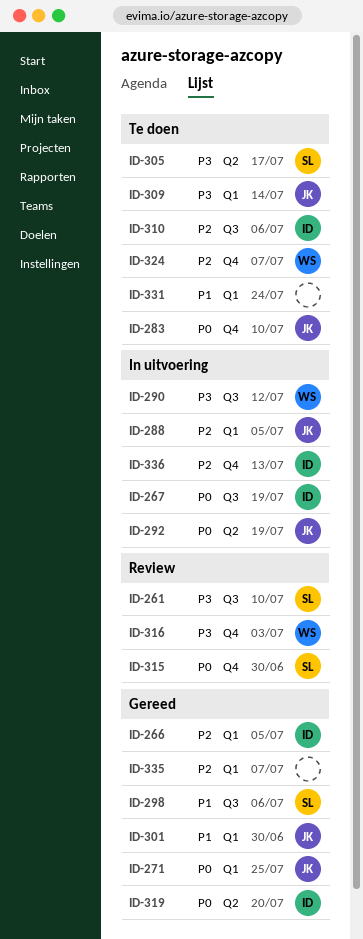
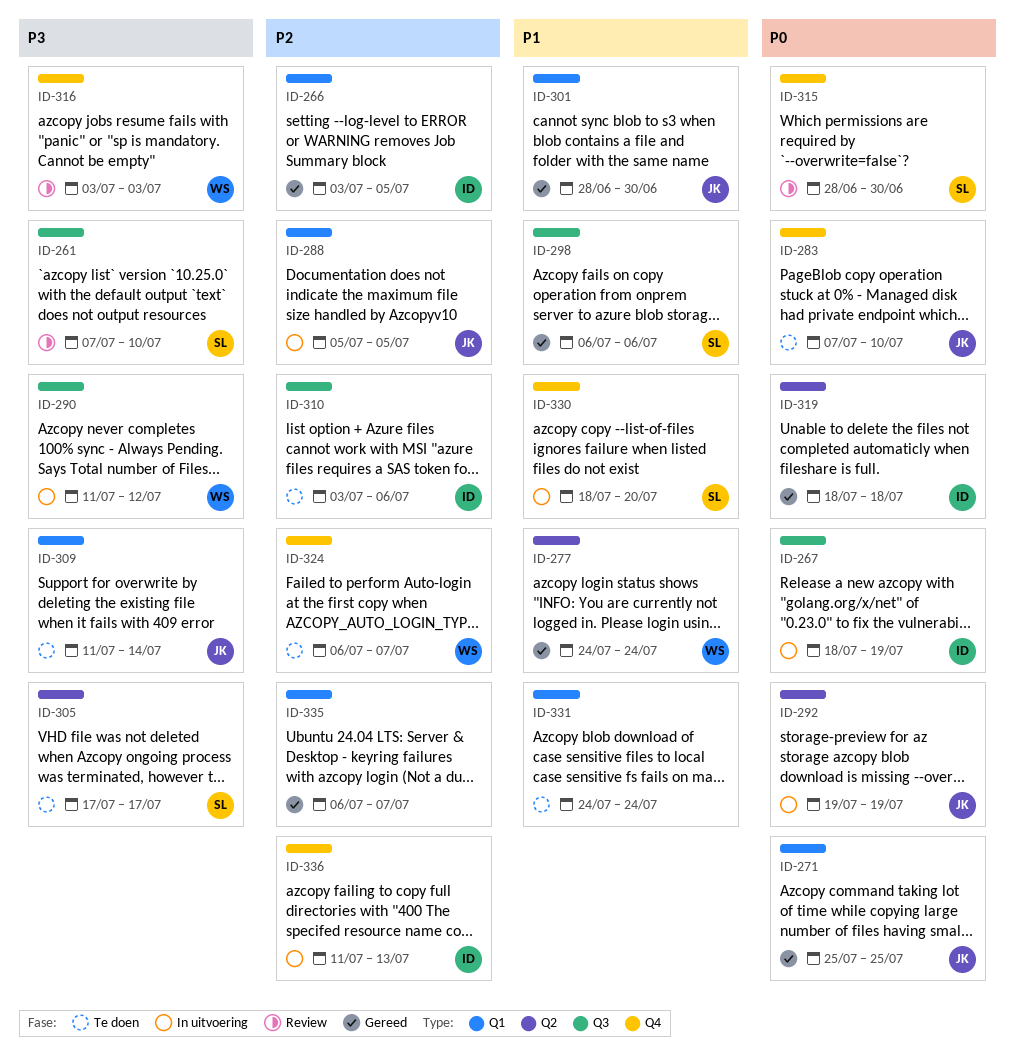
ID-277: none -> present
ID-319, due: Jul 20 -> Jul 18
ID-330: none -> present

